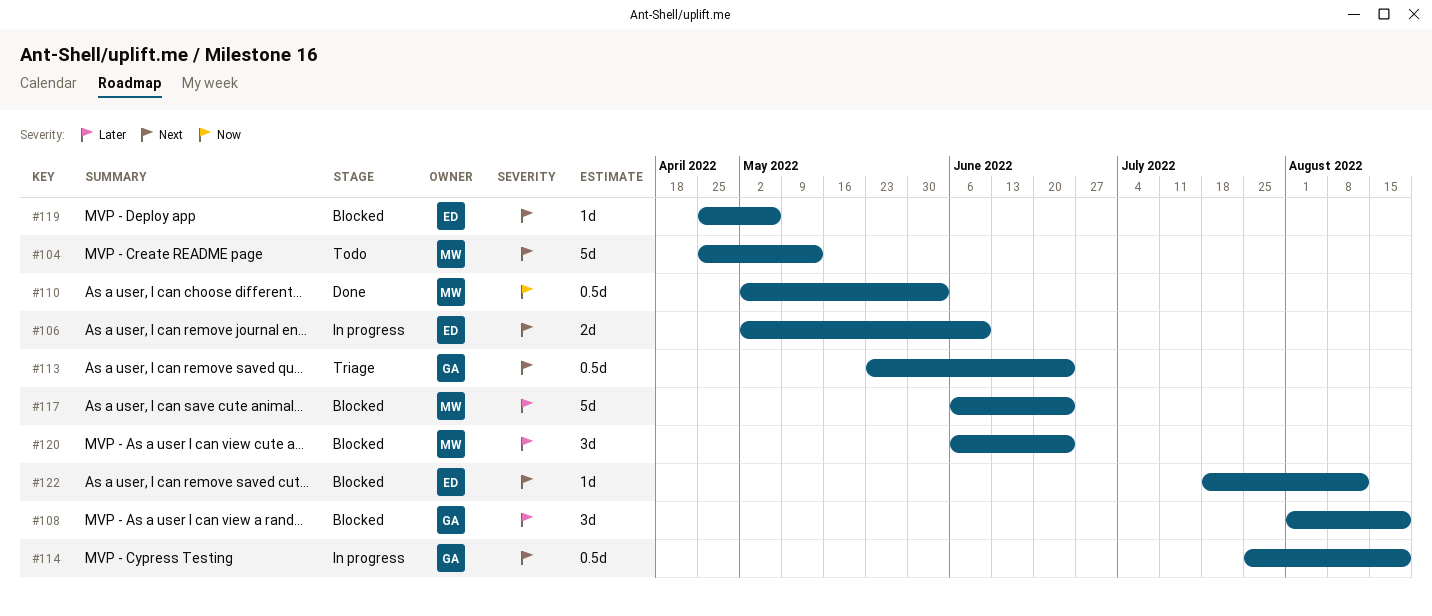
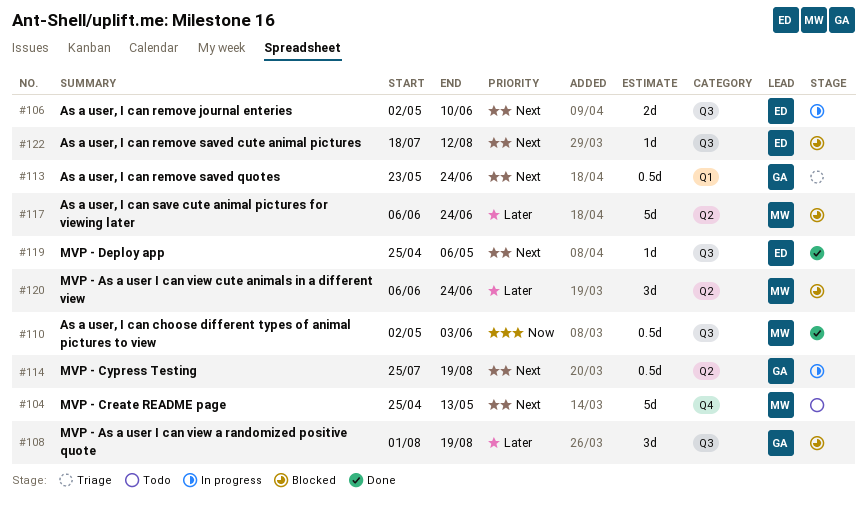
#119, status: Blocked -> Done

